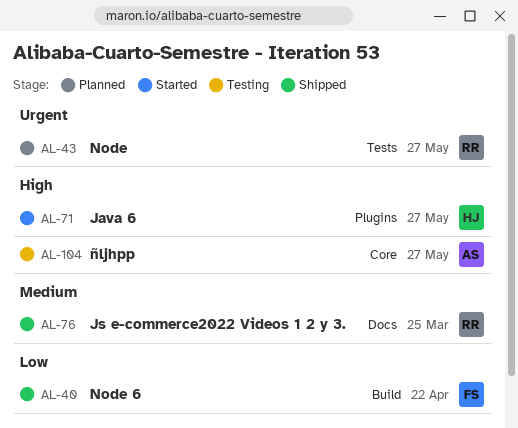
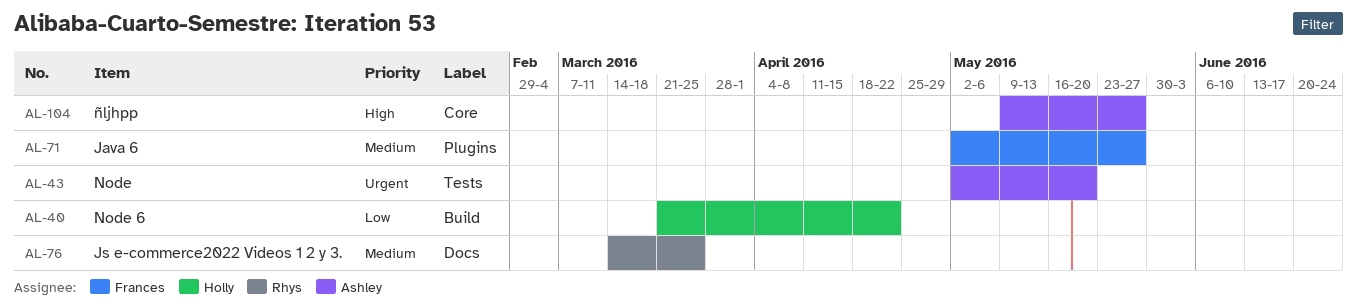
AL-40, owner: Frances -> Holly
AL-43, owner: Rhys -> Ashley
AL-43, due: May 27 -> May 20
AL-71, owner: Holly -> Frances
AL-71, priority: High -> Medium

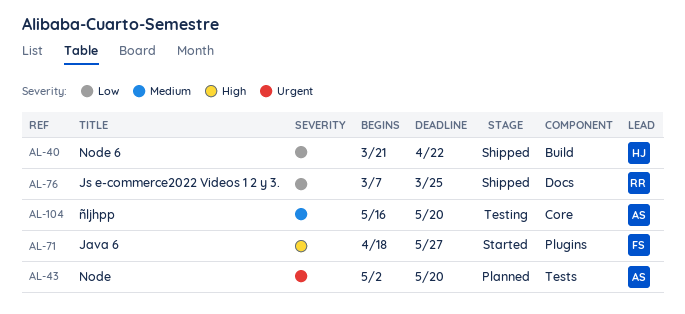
AL-71, priority: Medium -> High
AL-71, start: May 2 -> Apr 18
AL-76, priority: Medium -> Low
AL-76, start: Mar 14 -> Mar 7
AL-104, priority: High -> Medium
AL-104, start: May 9 -> May 16
AL-104, due: May 27 -> May 20

